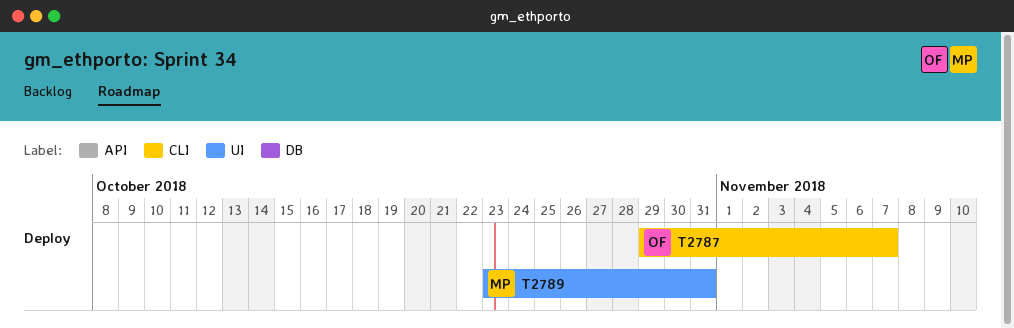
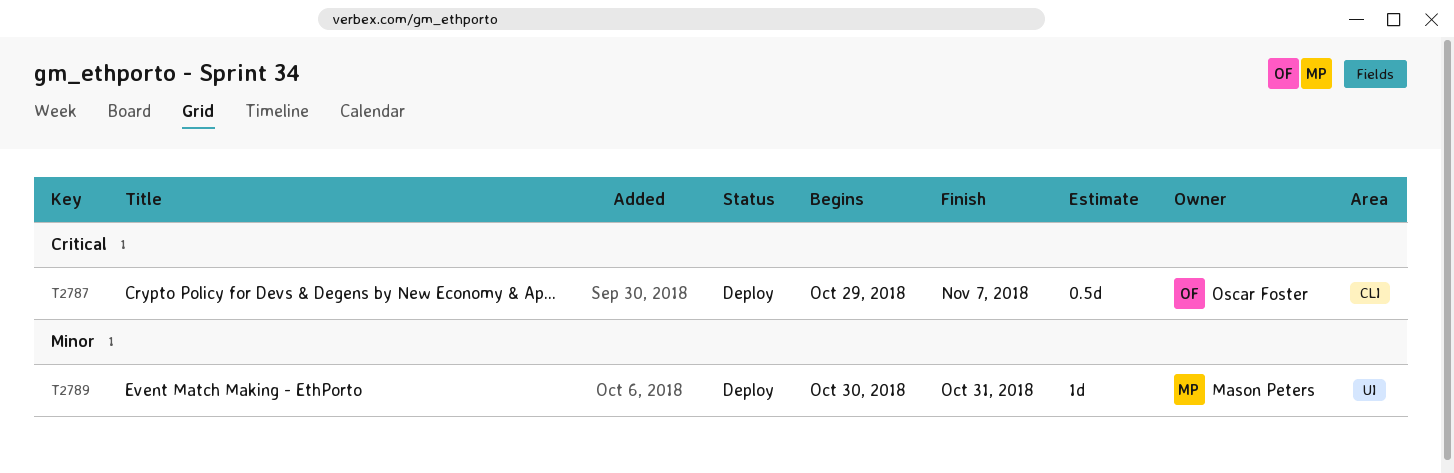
T2789, start: Oct 23 -> Oct 30

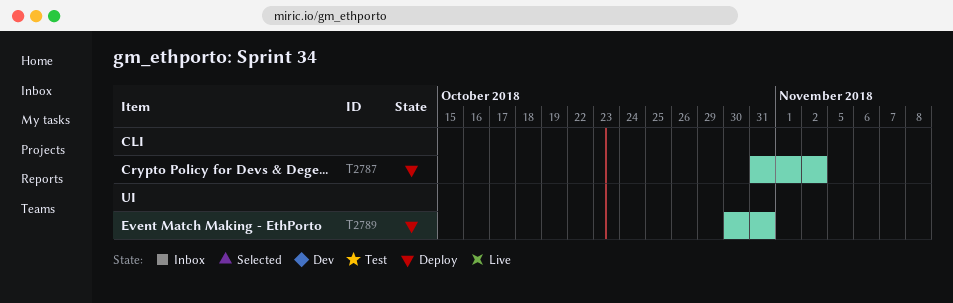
T2787, start: Oct 29 -> Oct 31
T2787, due: Nov 7 -> Nov 2

